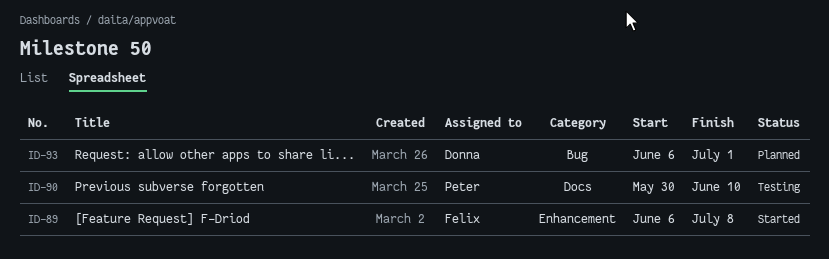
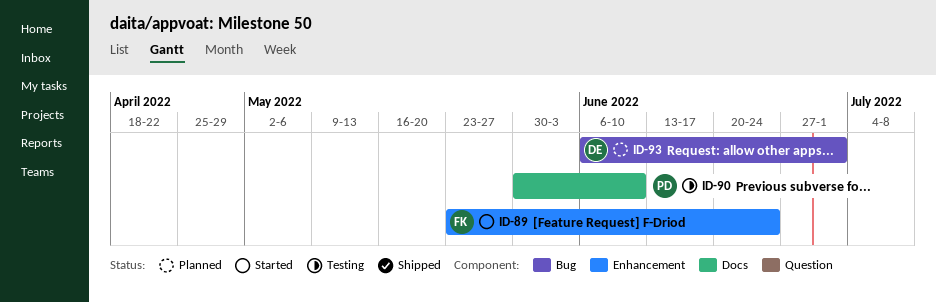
ID-89, start: Jun 6 -> May 23
ID-89, due: Jul 8 -> Jun 24

